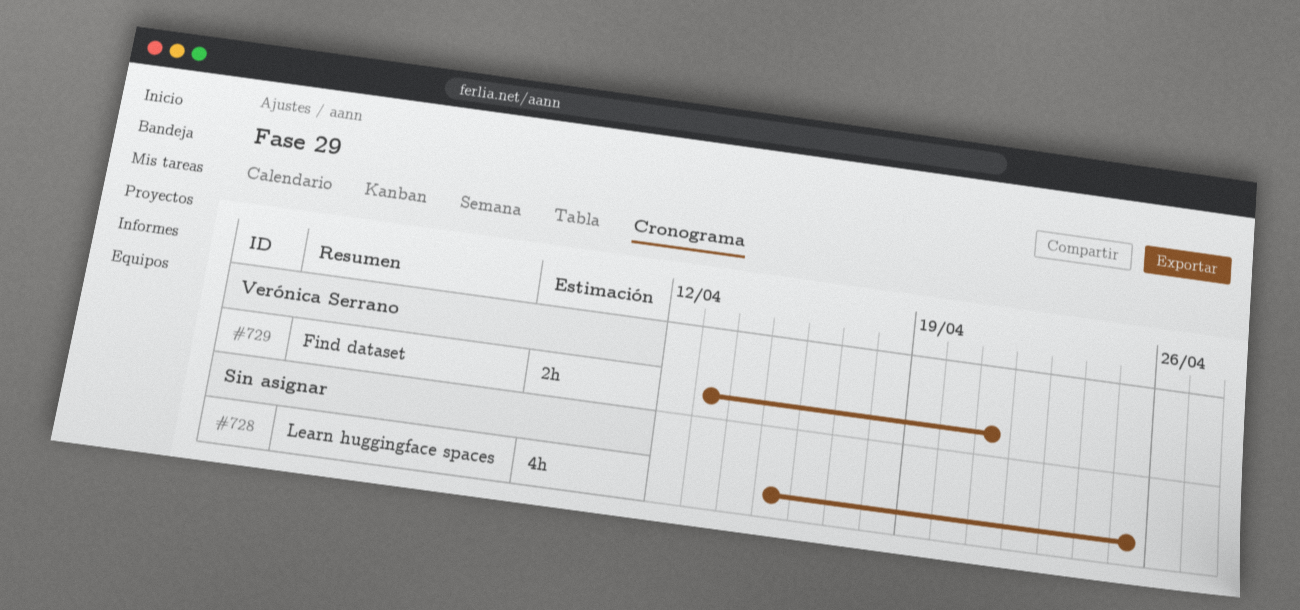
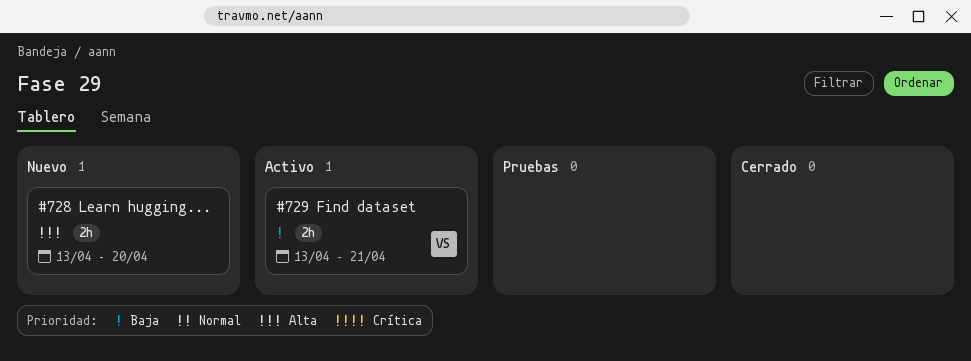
#728, estimate: 4h -> 2h
#728, start: Apr 15 -> Apr 13
#728, due: Apr 25 -> Apr 20

